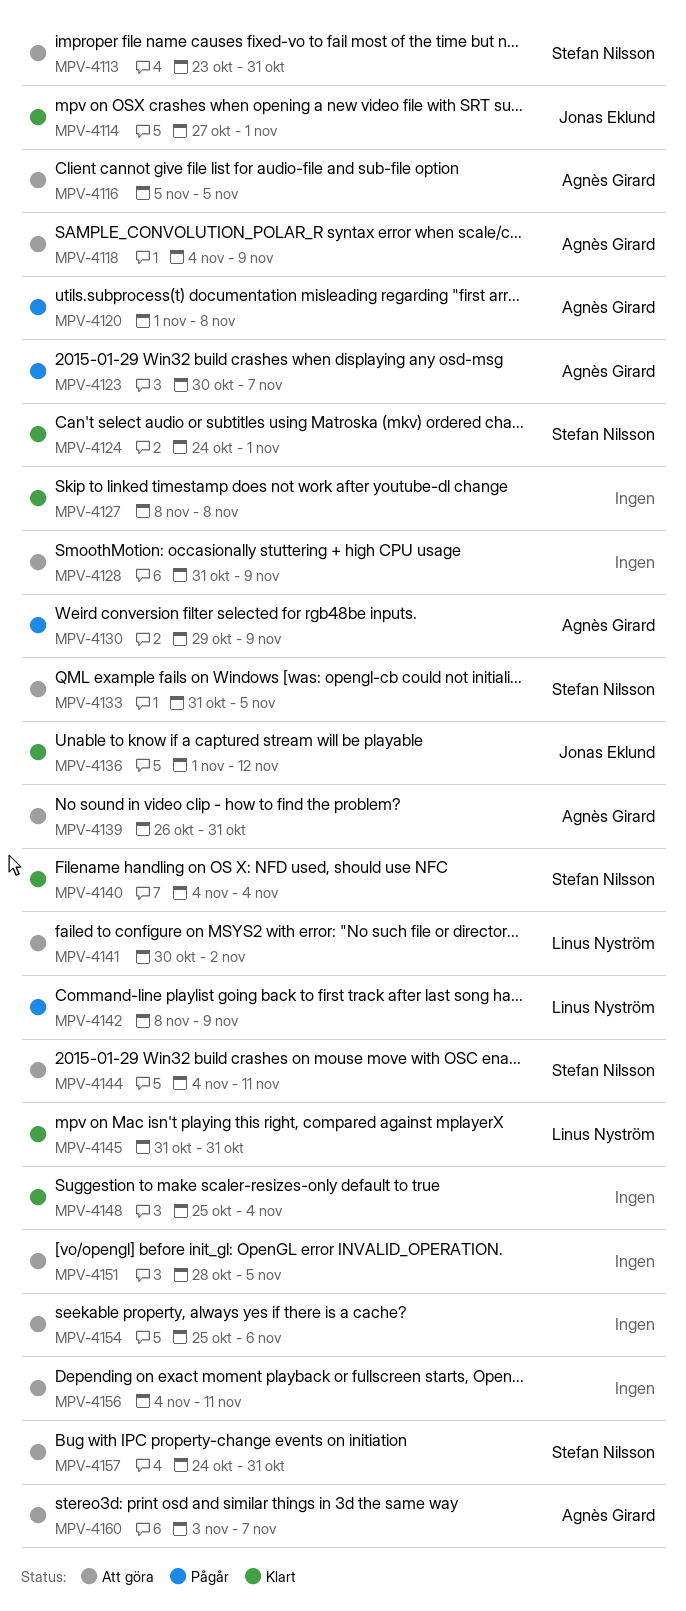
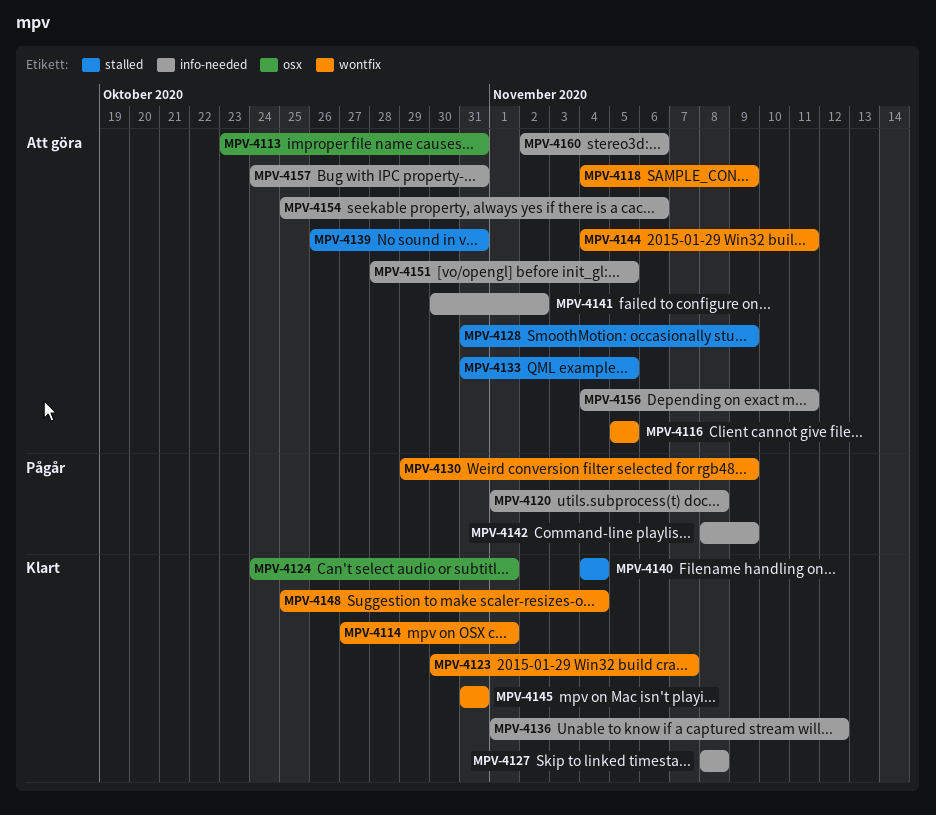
MPV-4123, status: Pågår -> Klart
MPV-4160, start: Nov 3 -> Nov 2
MPV-4160, due: Nov 7 -> Nov 6

